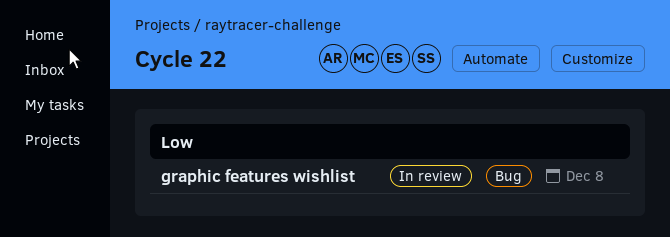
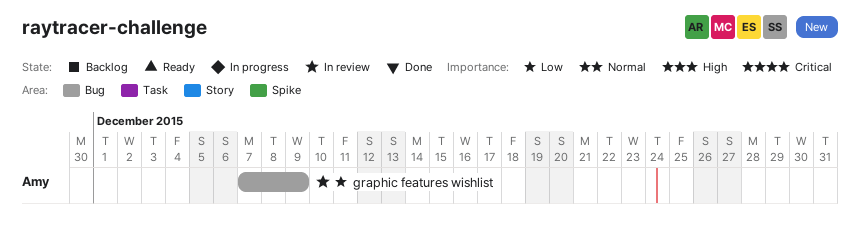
graphic features wishlist, due: Dec 8 -> Dec 9

